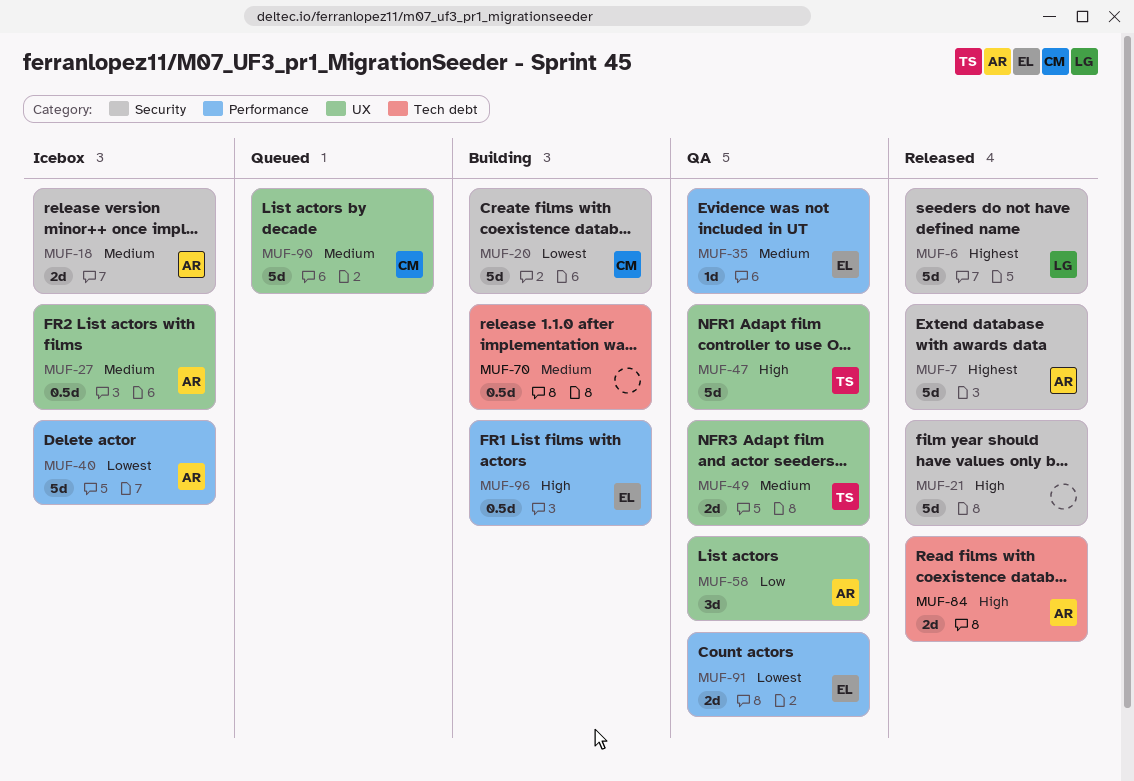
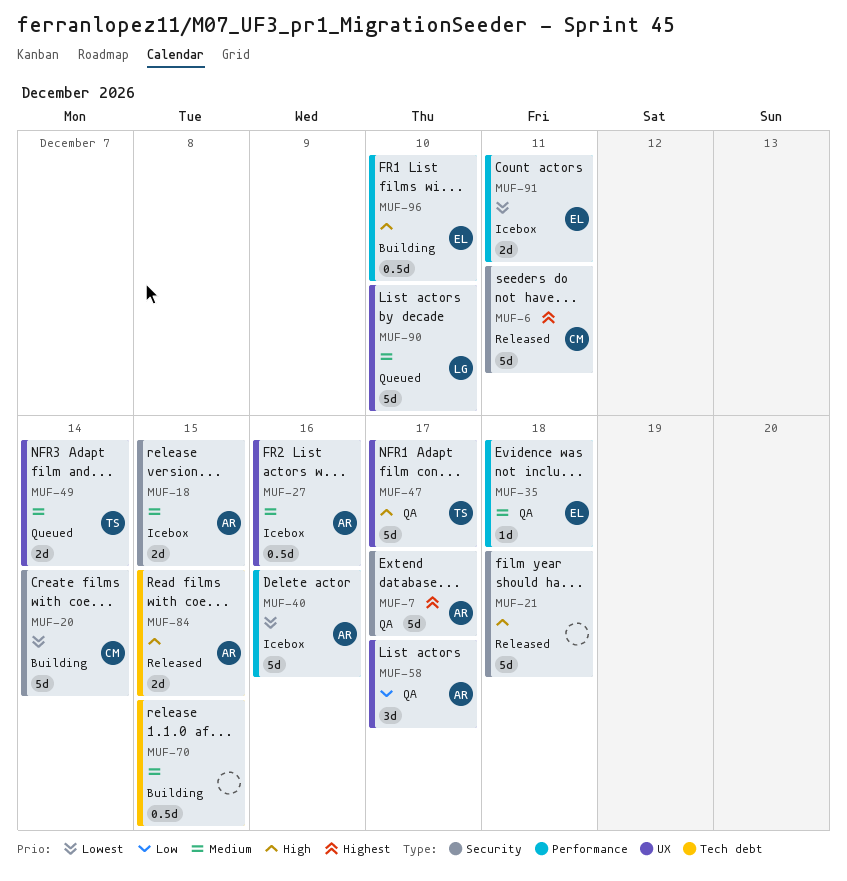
MUF-6, owner: LG -> CM
MUF-7, status: Released -> QA
MUF-49, status: QA -> Queued
MUF-90, owner: CM -> LG
MUF-91, status: QA -> Icebox

